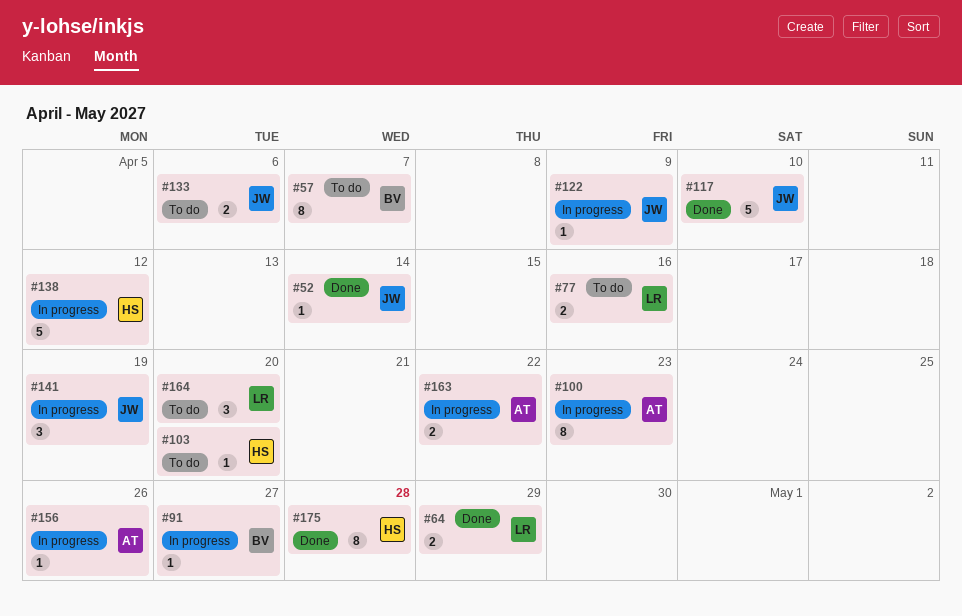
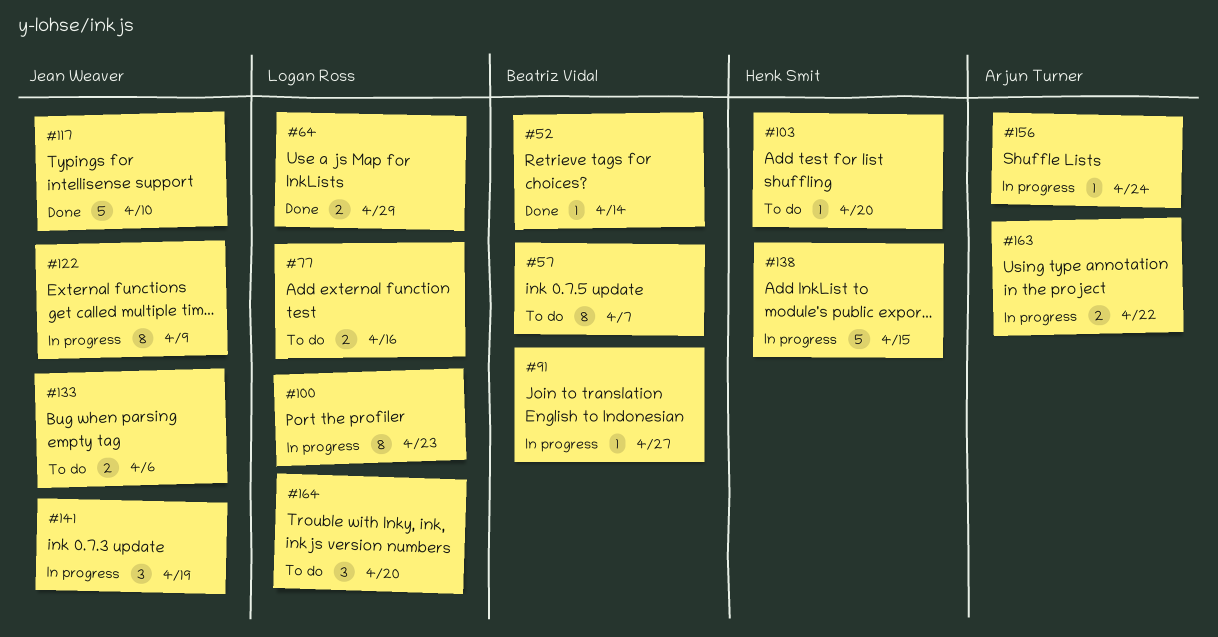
#52, owner: Jean Weaver -> Beatriz Vidal
#100, owner: Arjun Turner -> Logan Ross
#122, estimate: 1 -> 8
#138, due: Apr 12 -> Apr 15
#156, due: Apr 26 -> Apr 24
#175: present -> none

